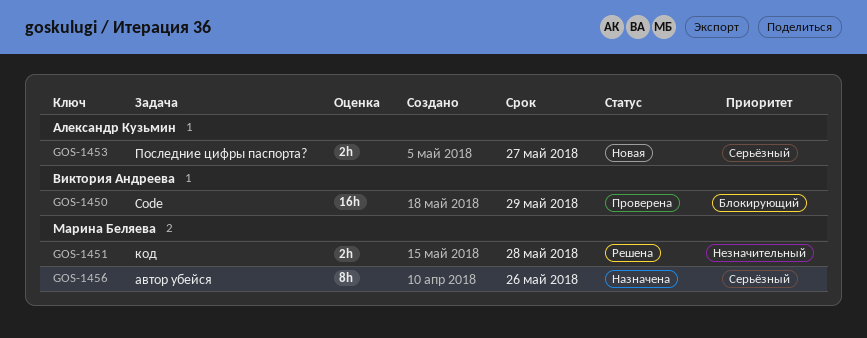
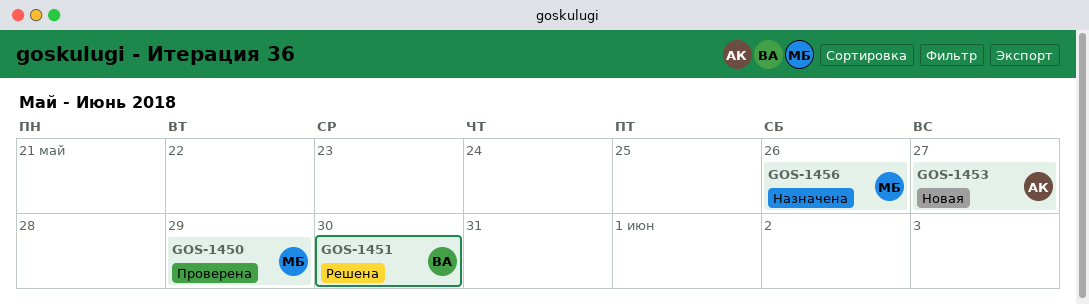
GOS-1450, owner: Виктория Андреева -> Марина Беляева
GOS-1451, owner: Марина Беляева -> Виктория Андреева
GOS-1451, due: May 28 -> May 30

